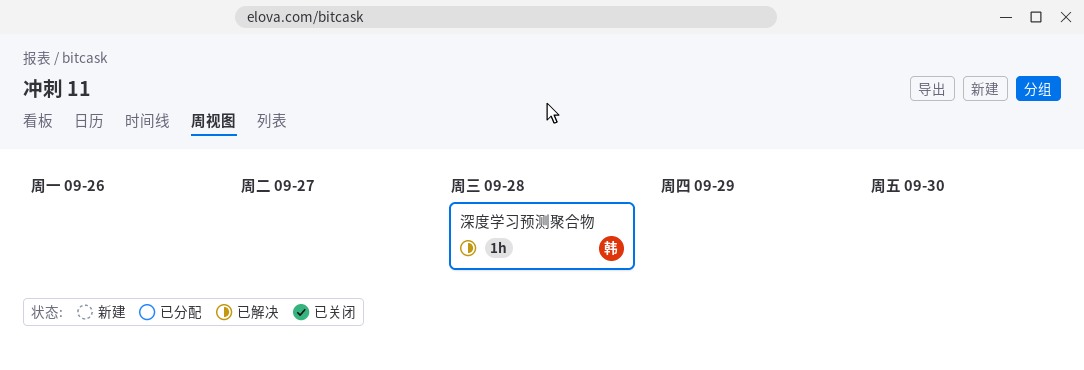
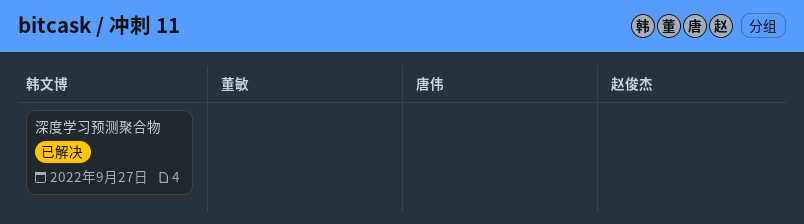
深度学习预测聚合物, due: Sep 28 -> Sep 27

